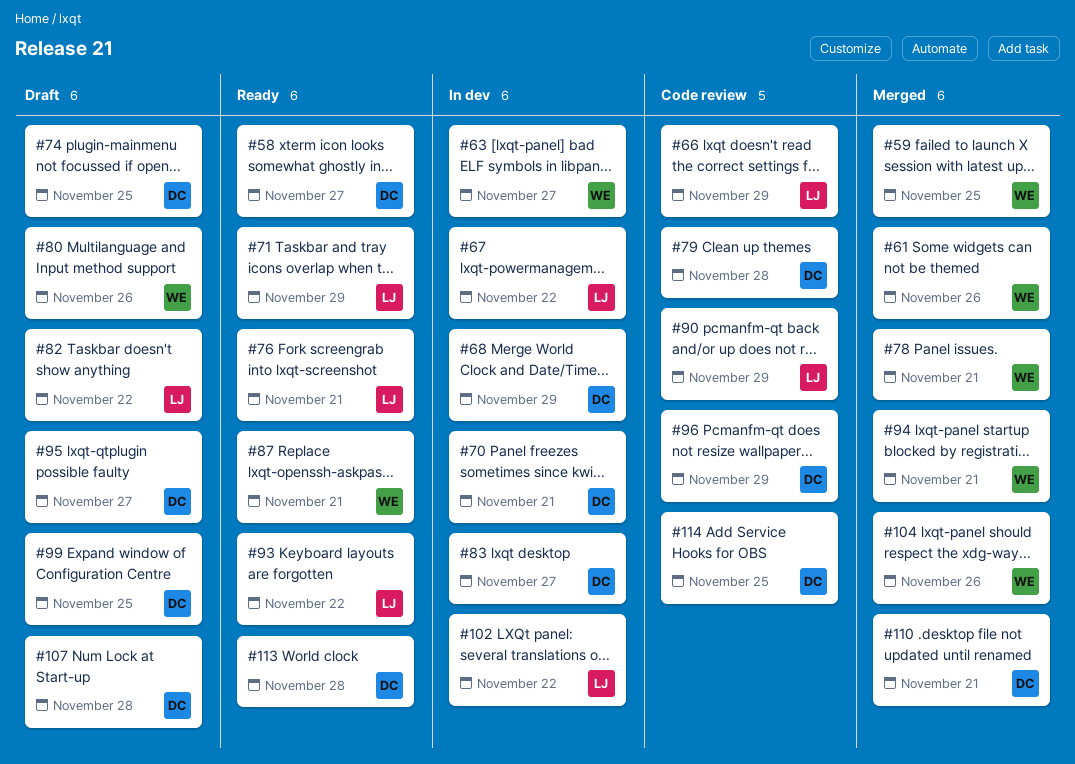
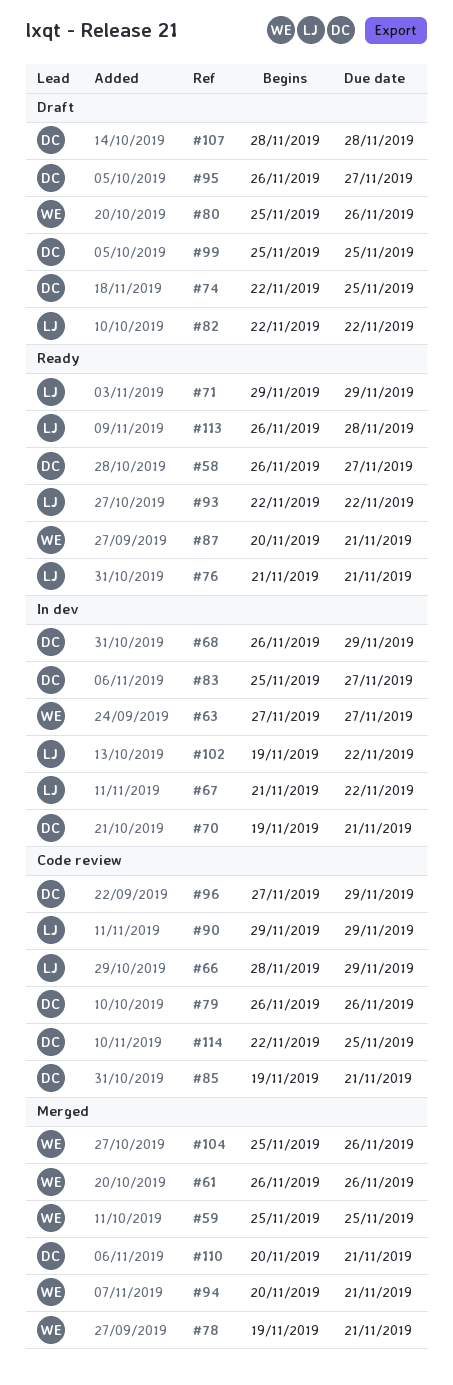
#79, due: Nov 28 -> Nov 26
#85: none -> present
#113, owner: DC -> LJ

